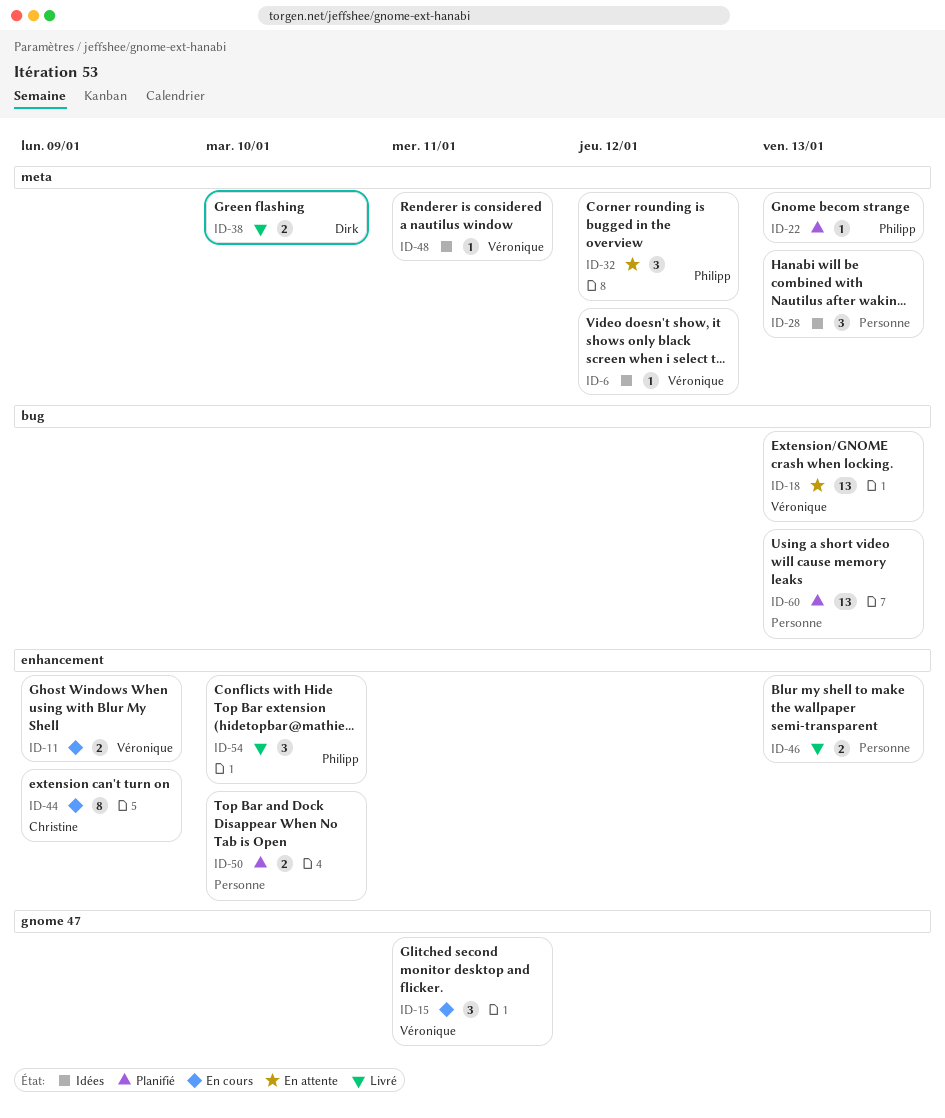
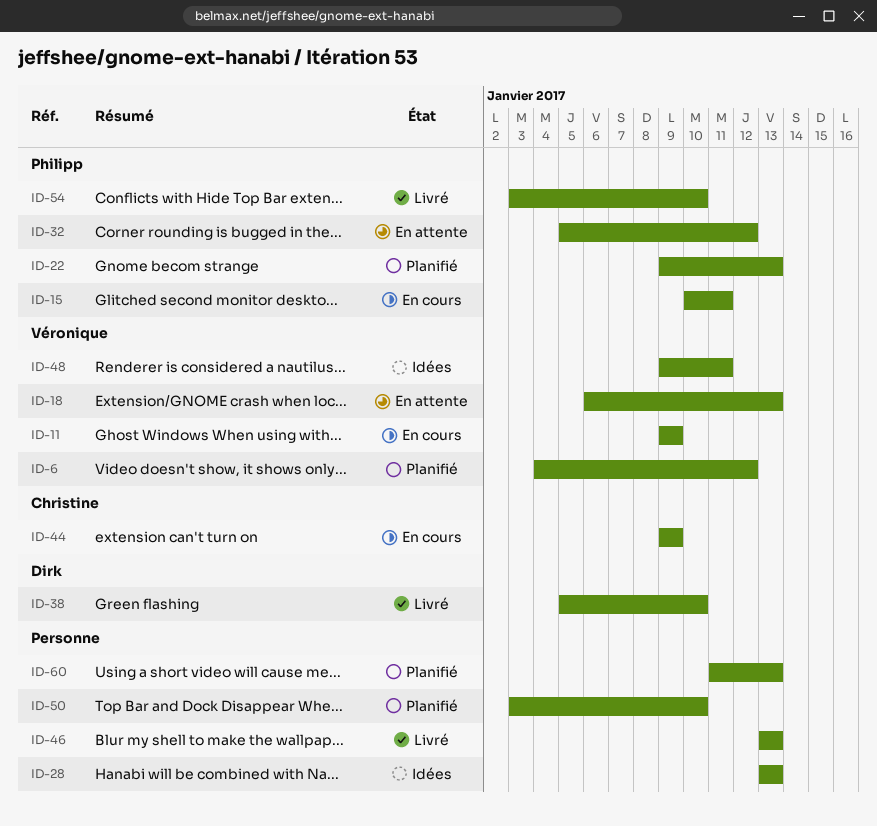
ID-6, status: Idées -> Planifié
ID-15, owner: Véronique -> Philipp

